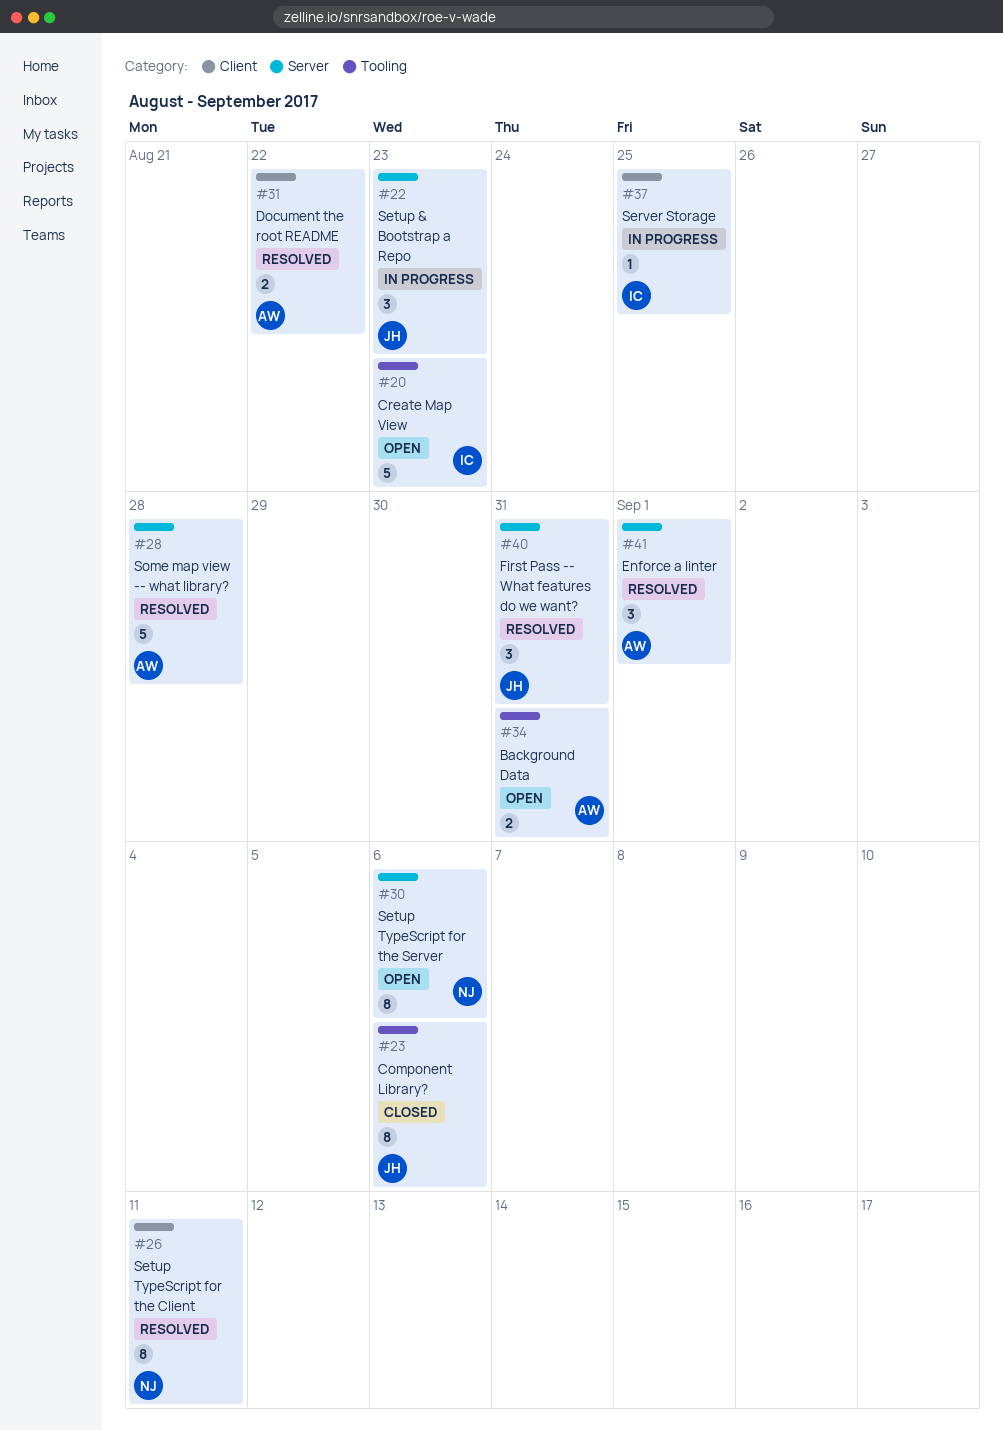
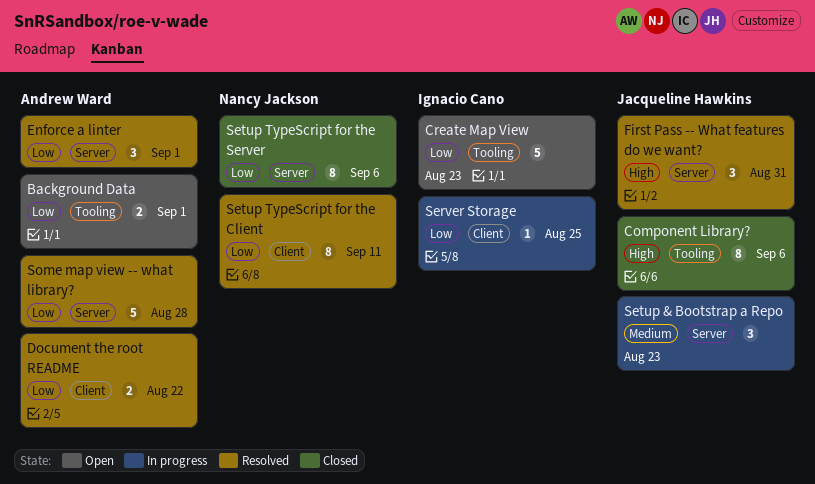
Background Data, due: Aug 31 -> Sep 1
Setup TypeScript for the Server, status: Open -> Closed

